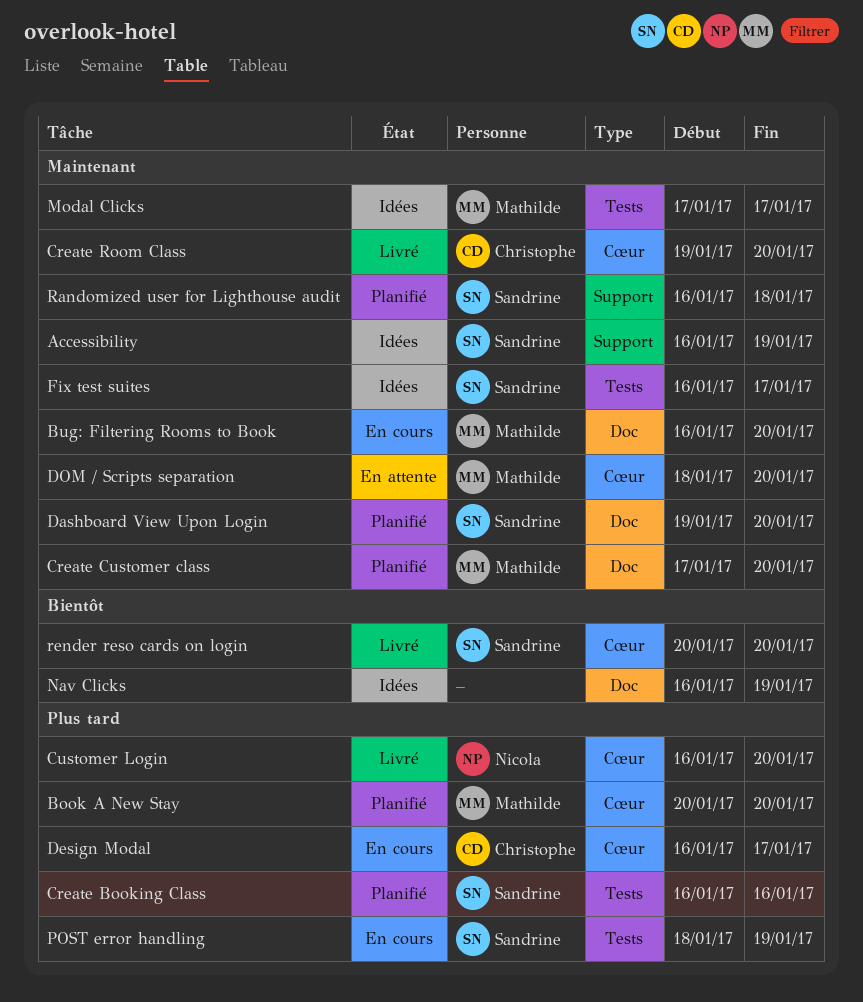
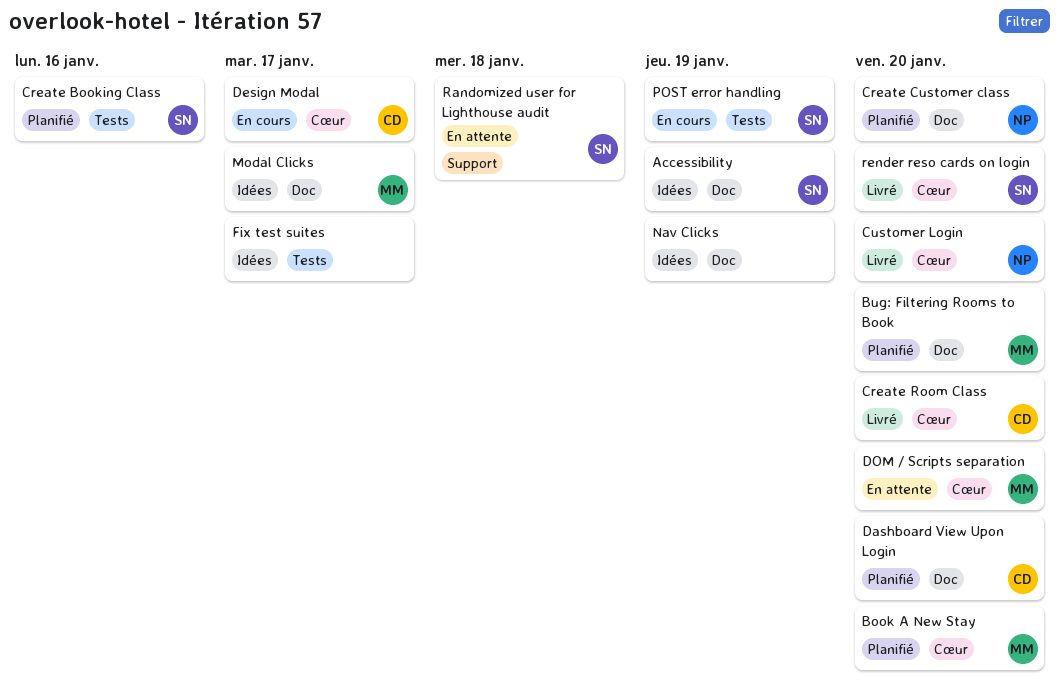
Accessibility, label: Support -> Doc
Bug: Filtering Rooms to Book, status: En cours -> Planifié
Create Customer class, owner: Mathilde -> Nicola
Dashboard View Upon Login, owner: Sandrine -> Christophe
Fix test suites, owner: Sandrine -> none
Modal Clicks, label: Tests -> Doc
Randomized user for Lighthouse audit, status: Planifié -> En attente

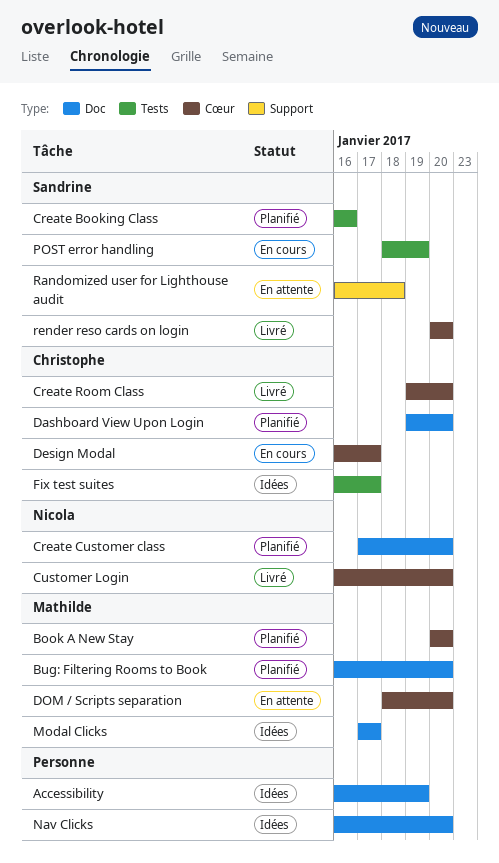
Accessibility, owner: Sandrine -> none
Fix test suites, owner: none -> Christophe
Nav Clicks, due: Jan 19 -> Jan 20

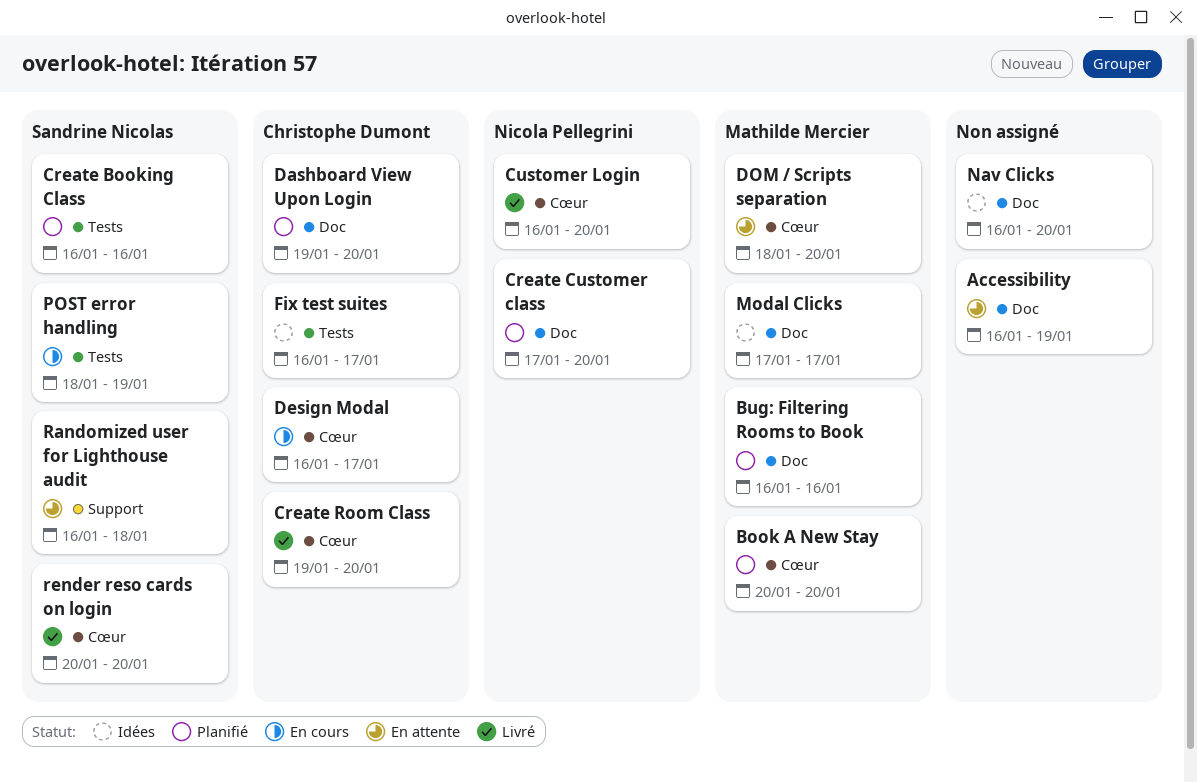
Accessibility, status: Idées -> En attente
Bug: Filtering Rooms to Book, due: Jan 20 -> Jan 16

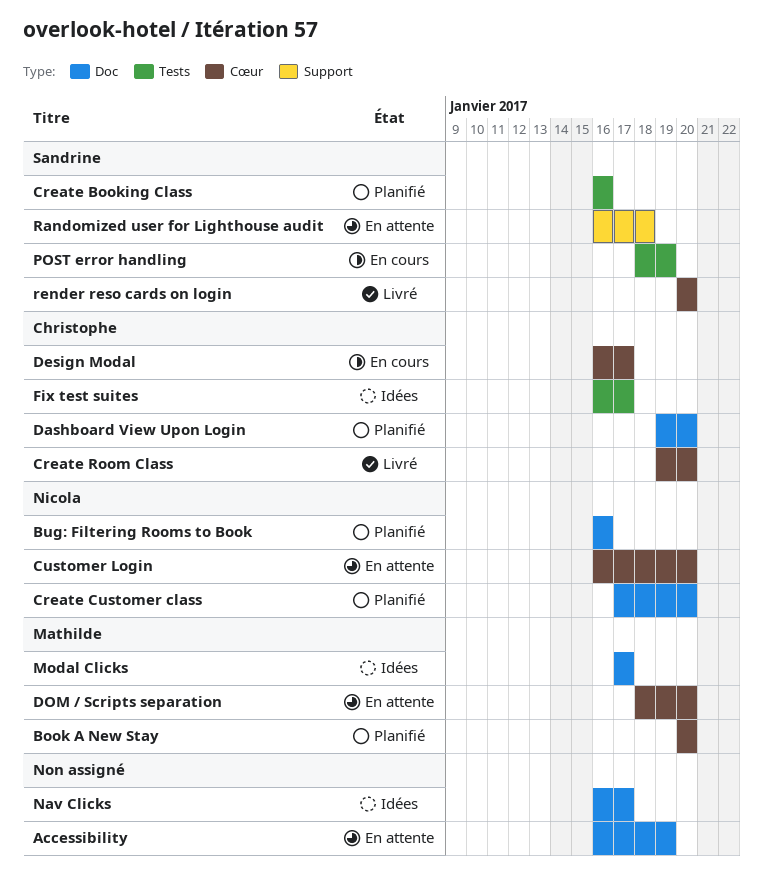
Bug: Filtering Rooms to Book, owner: Mathilde Mercier -> Nicola Pellegrini
Customer Login, status: Livré -> En attente
Nav Clicks, due: Jan 20 -> Jan 17

